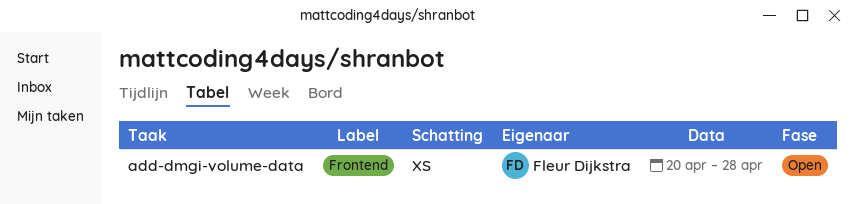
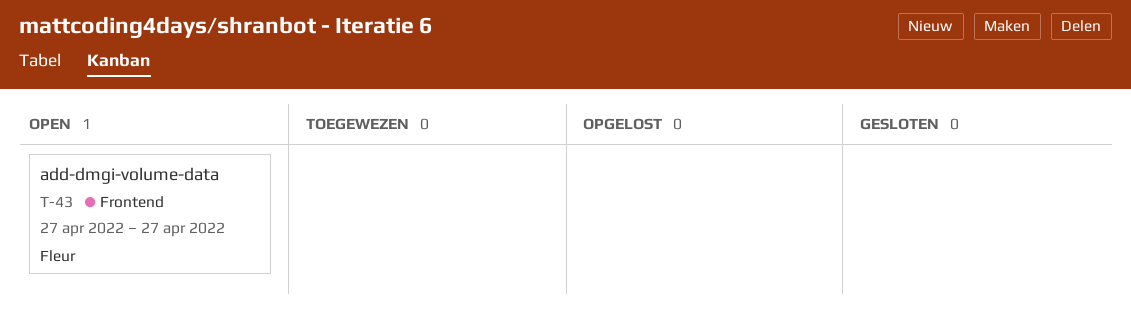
add-dmgi-volume-data, start: Apr 20 -> Apr 27
add-dmgi-volume-data, due: Apr 28 -> Apr 27

